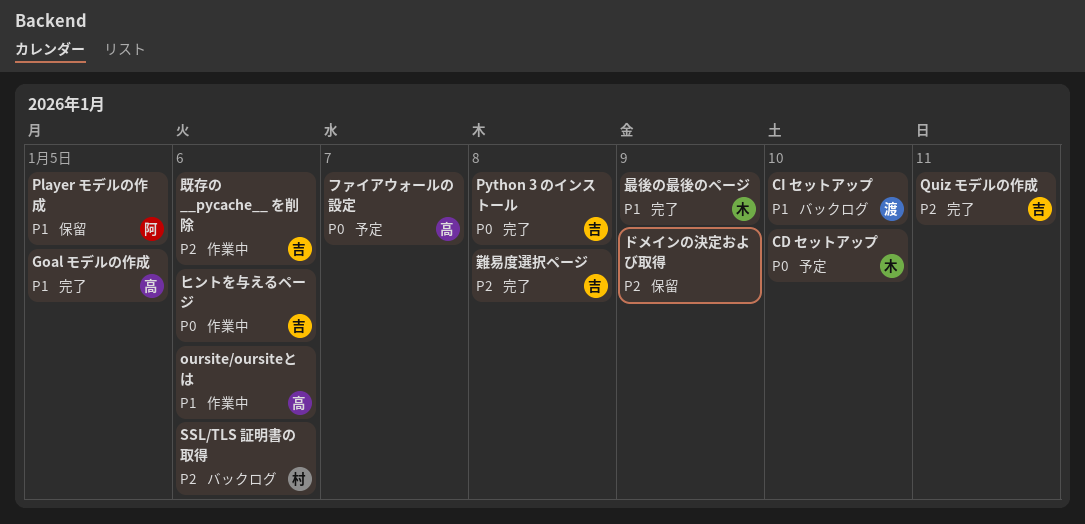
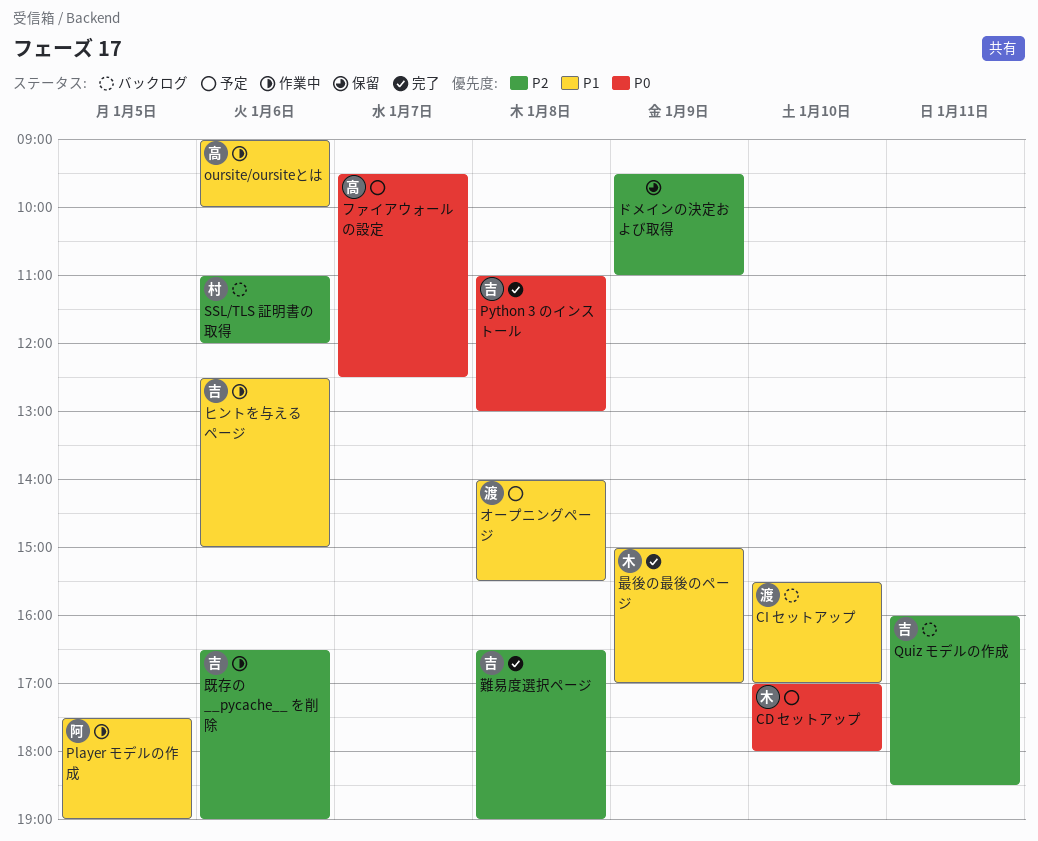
Goal モデルの作成: present -> none
Player モデルの作成, status: 保留 -> 作業中
Quiz モデルの作成, status: 完了 -> バックログ
オープニングページ: none -> present
ヒントを与えるページ, priority: P0 -> P1

